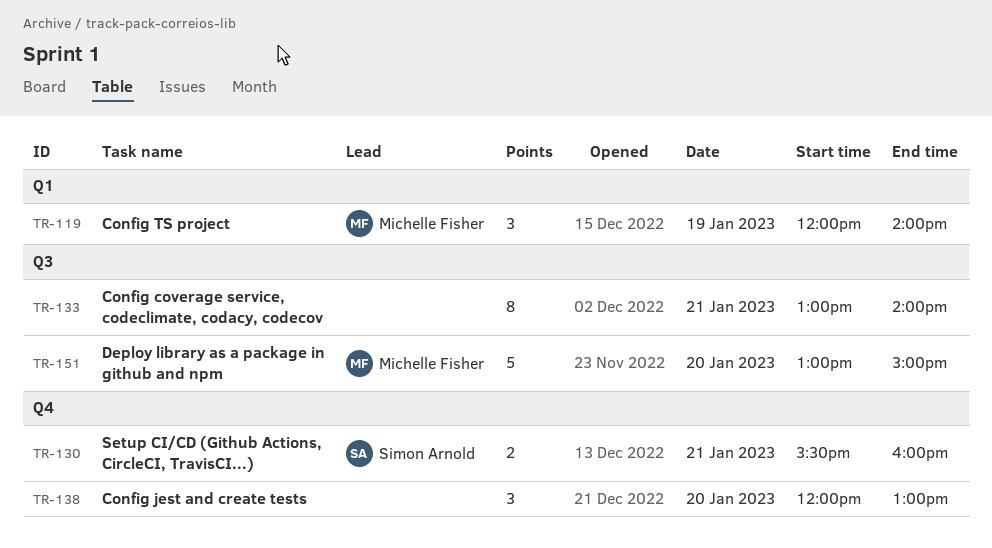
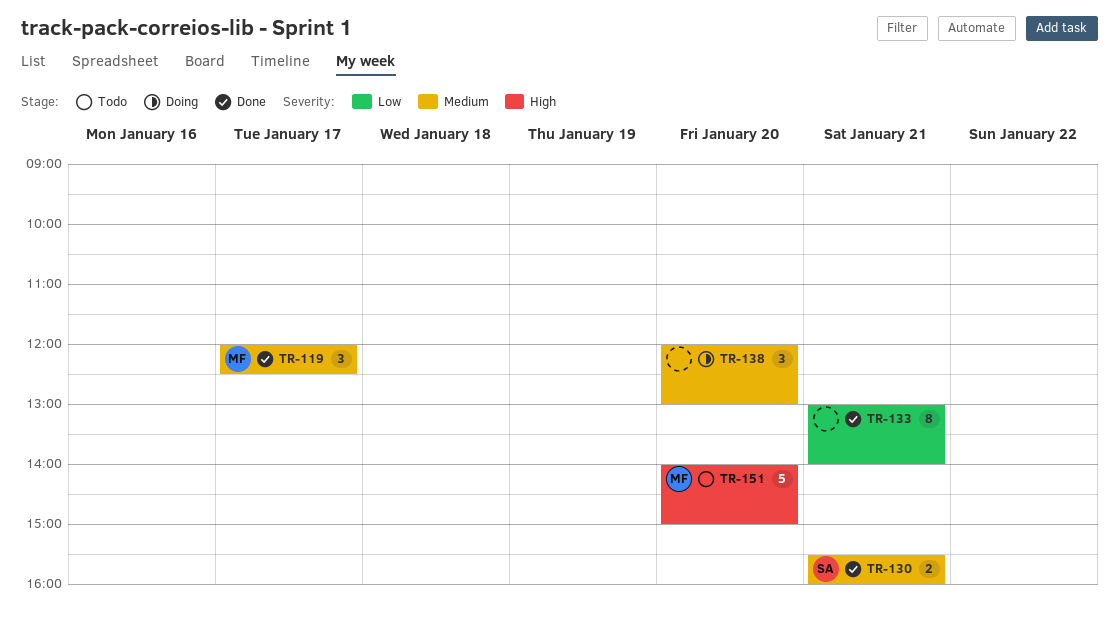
TR-119, day: Jan 19 -> Jan 17
TR-119, ends: 14:00 -> 12:30
TR-151, begins: 13:00 -> 14:00

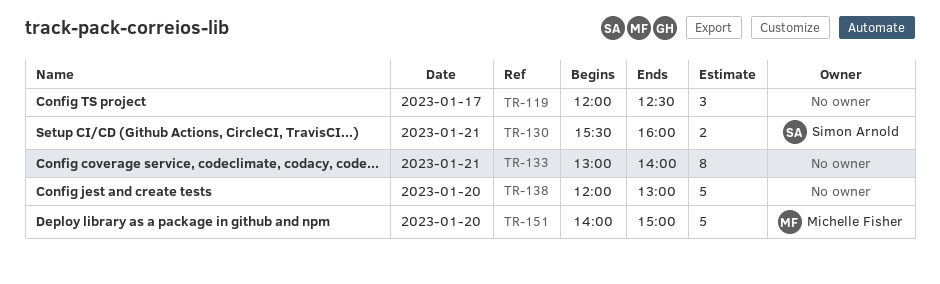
TR-119, owner: Michelle Fisher -> none
TR-138, estimate: 3 -> 5

